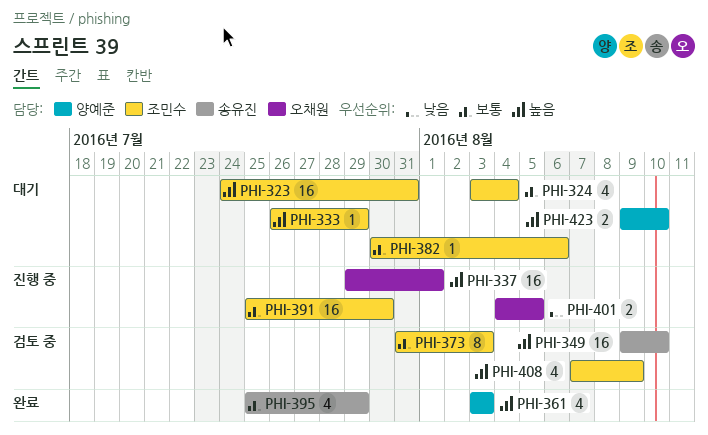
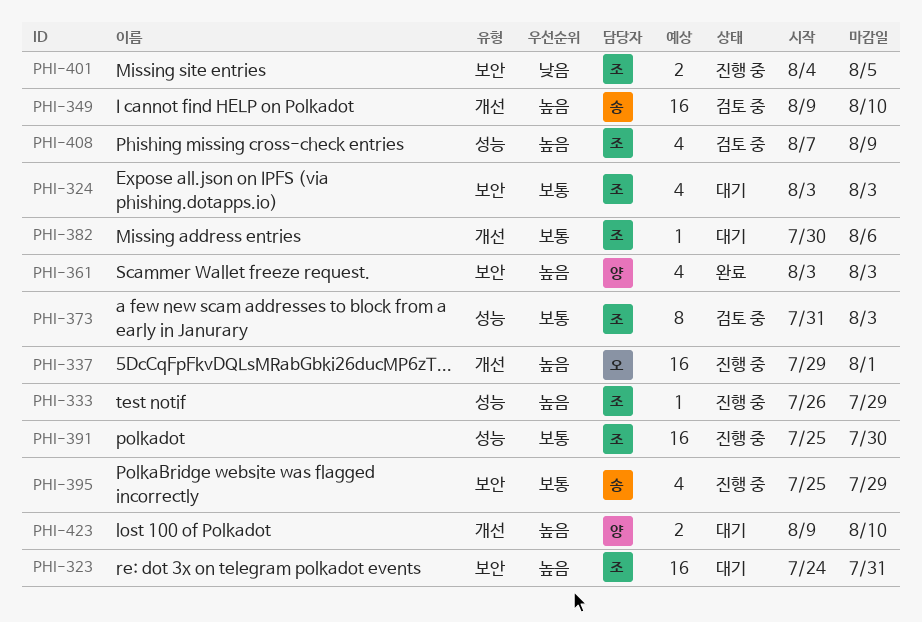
PHI-324, due: Aug 4 -> Aug 3
PHI-333, status: 대기 -> 진행 중
PHI-395, status: 완료 -> 진행 중
PHI-401, owner: 오채원 -> 조민수

